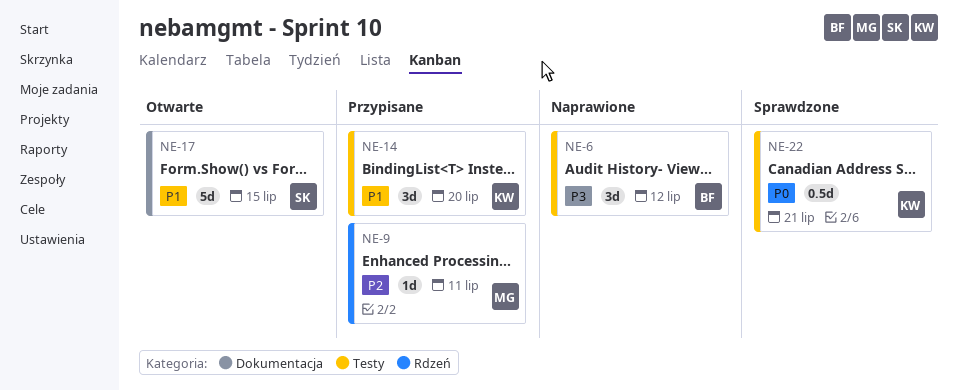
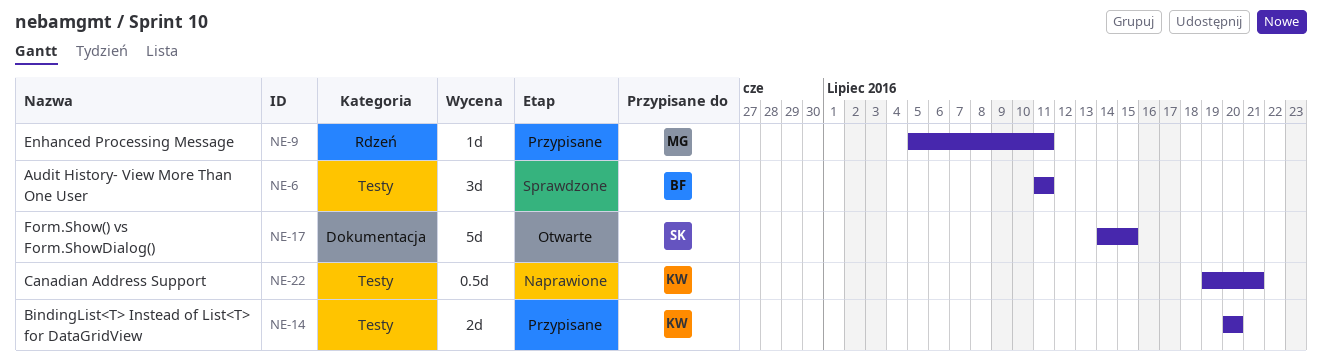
NE-6, status: Naprawione -> Sprawdzone
NE-6, due: Jul 12 -> Jul 11
NE-14, estimate: 3d -> 2d
NE-22, status: Sprawdzone -> Naprawione

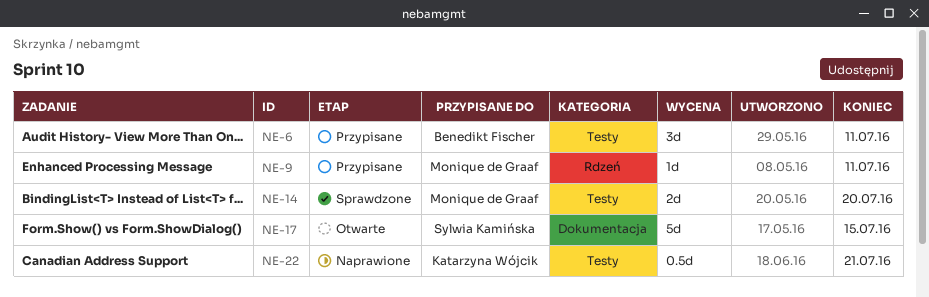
NE-6, status: Sprawdzone -> Przypisane
NE-14, status: Przypisane -> Sprawdzone
NE-14, owner: Katarzyna Wójcik -> Monique de Graaf

